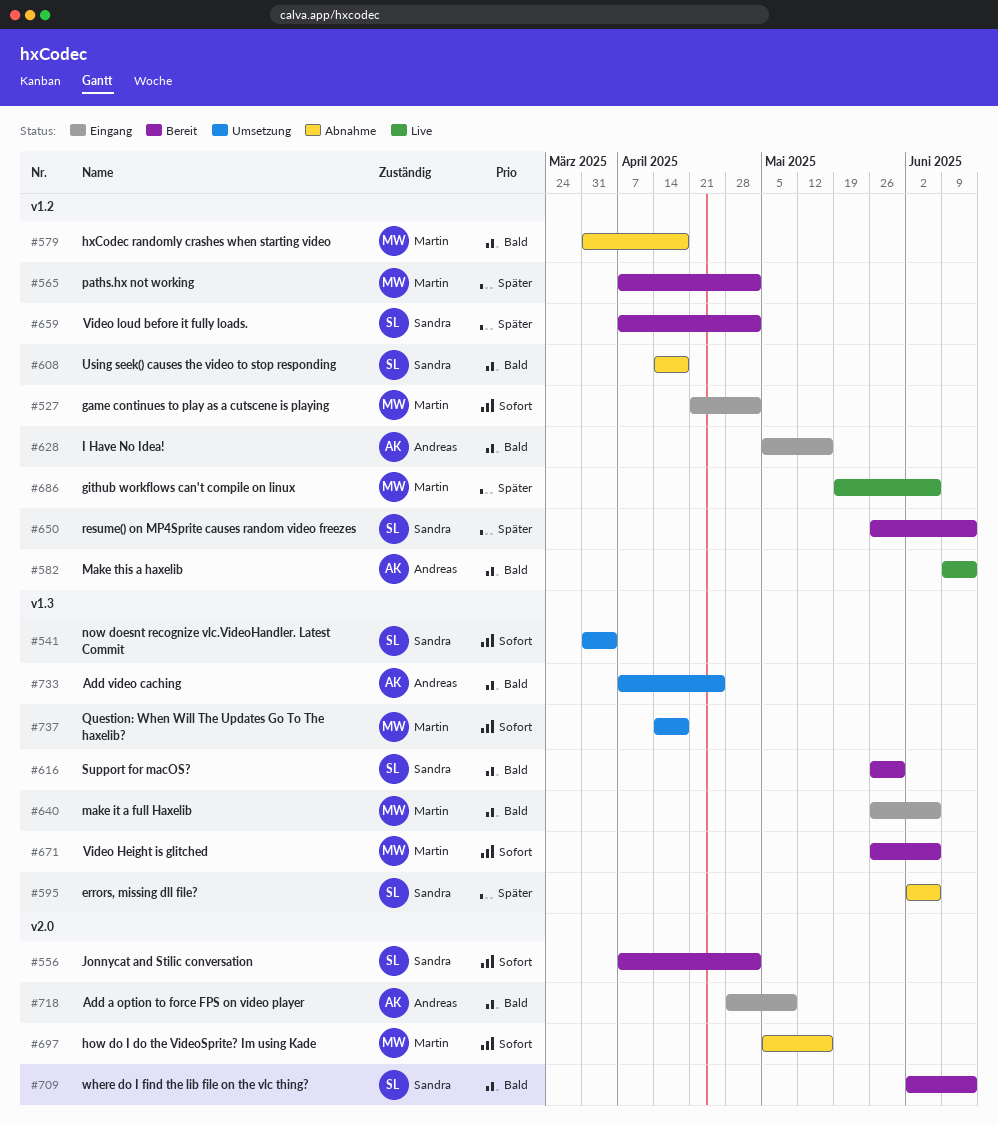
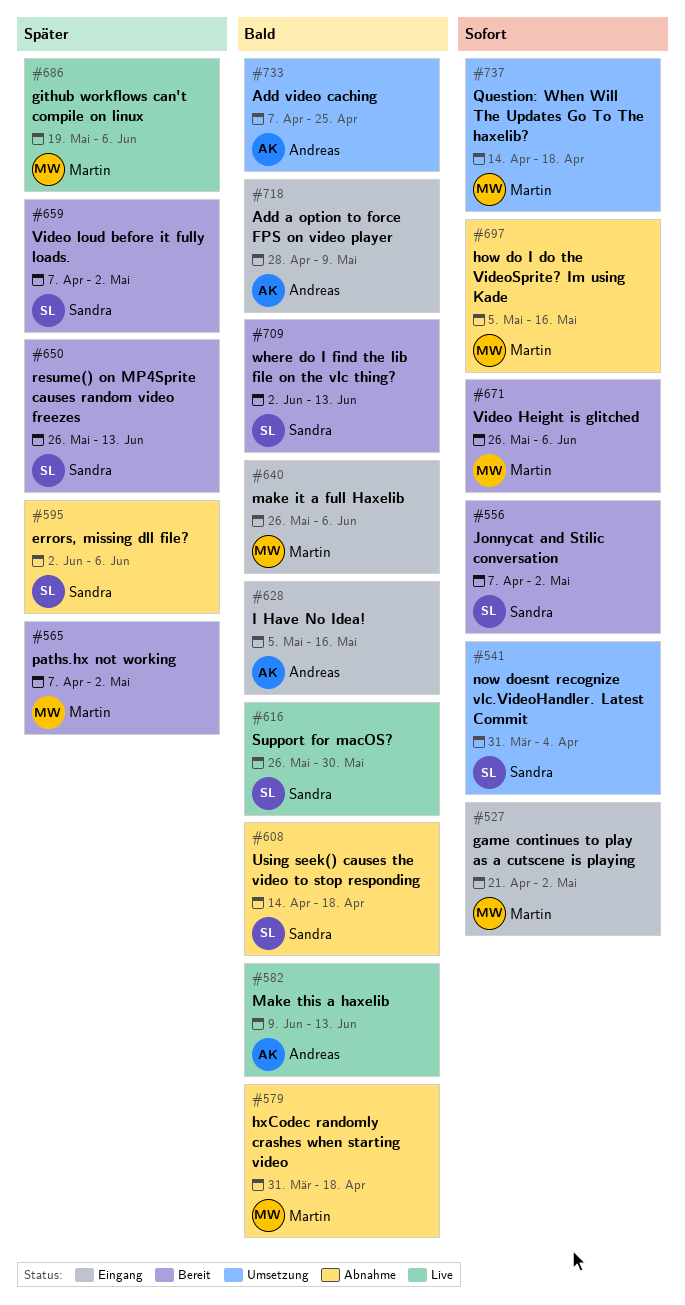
#616, status: Bereit -> Live

